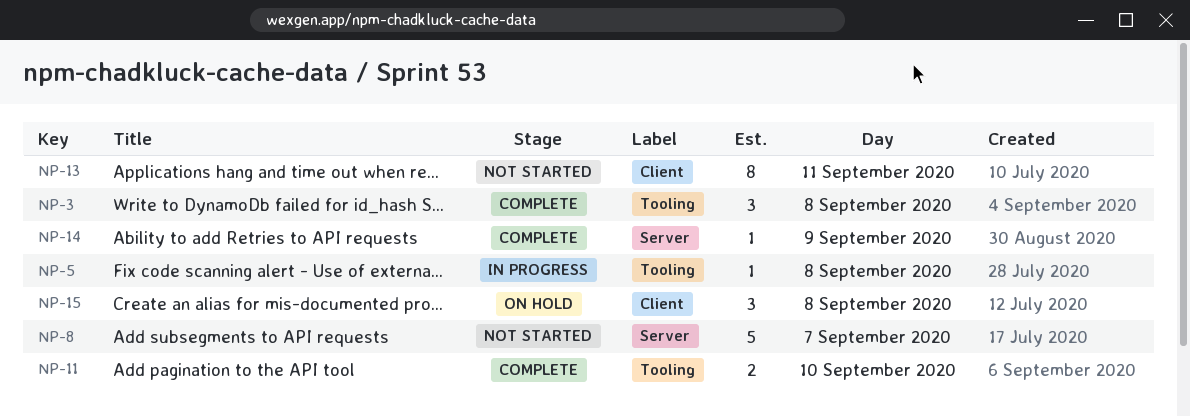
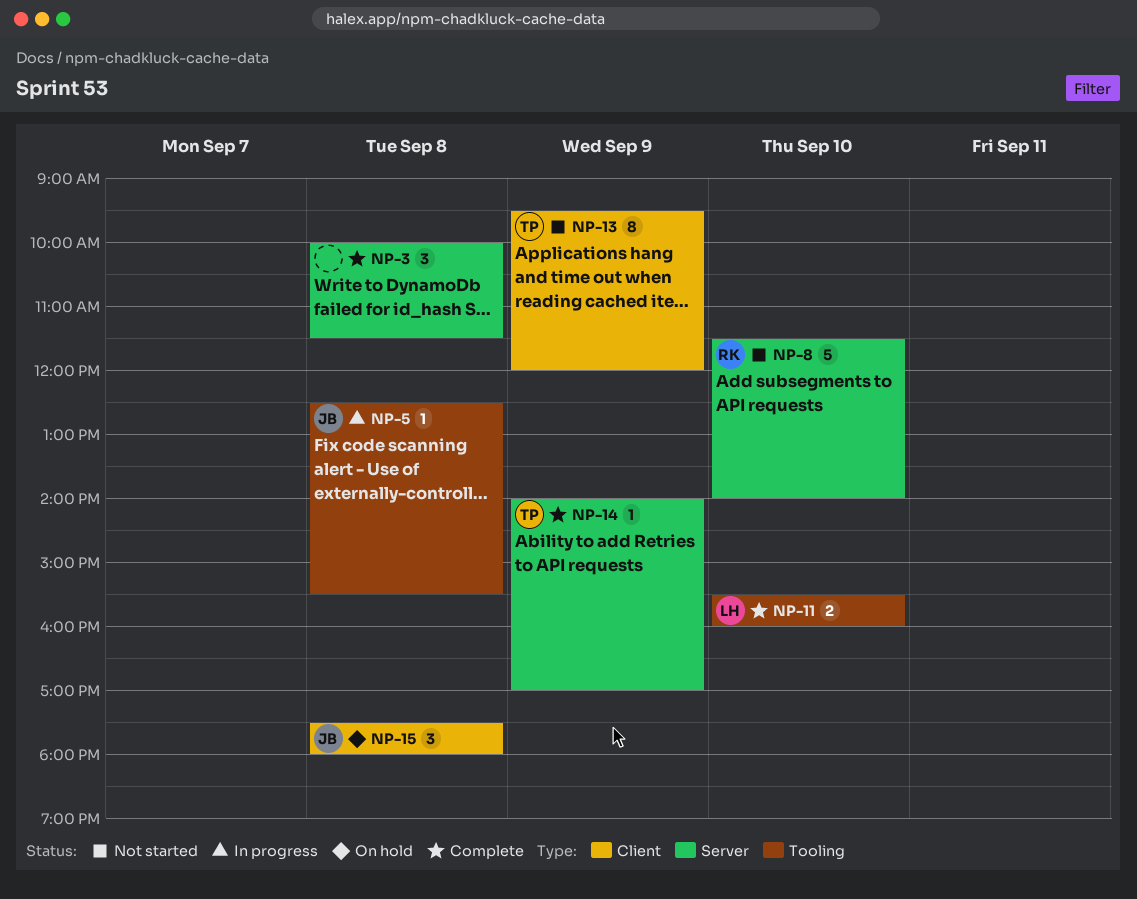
NP-3, label: Tooling -> Server
NP-8, day: Sep 7 -> Sep 10
NP-13, day: Sep 11 -> Sep 9

